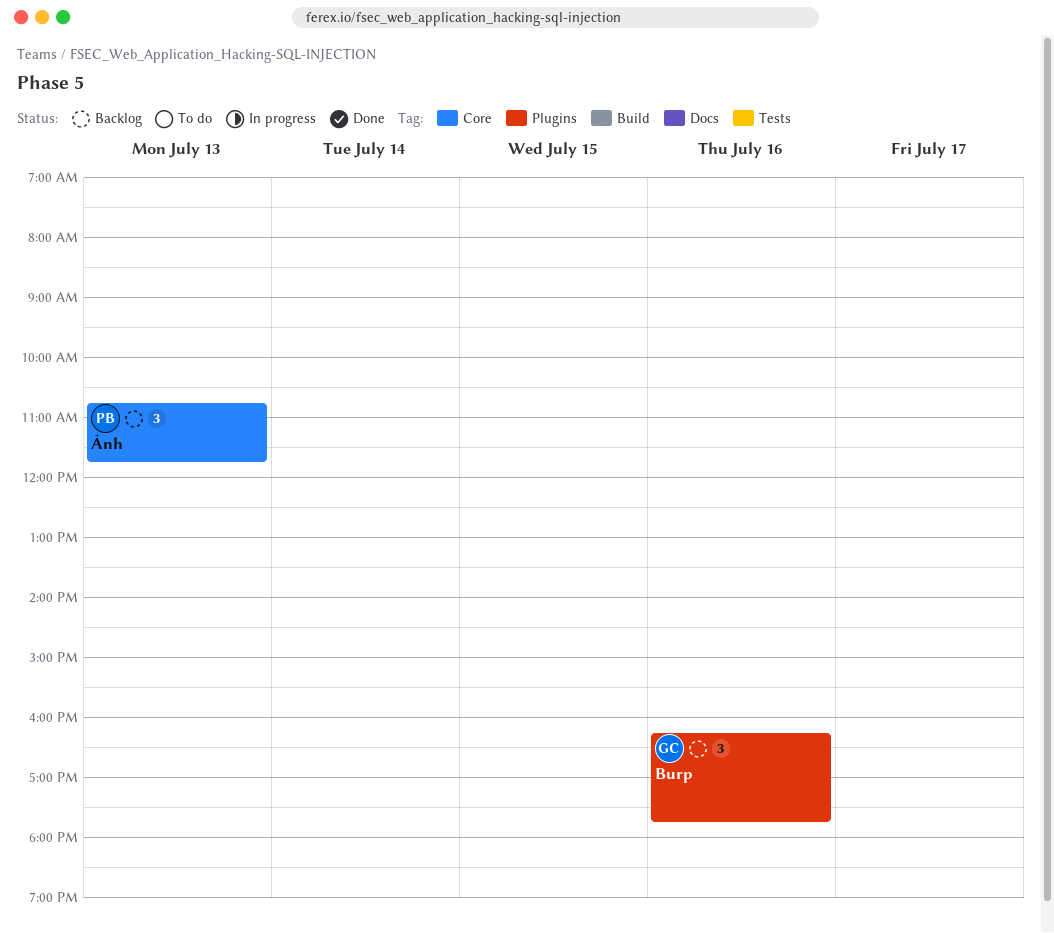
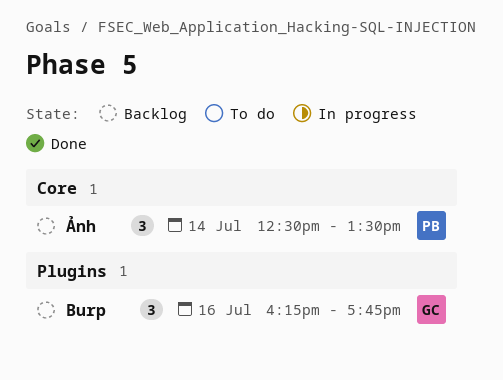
Ảnh, day: Jul 13 -> Jul 14
Ảnh, begins: 10:45 -> 12:30
Ảnh, ends: 11:45 -> 13:30

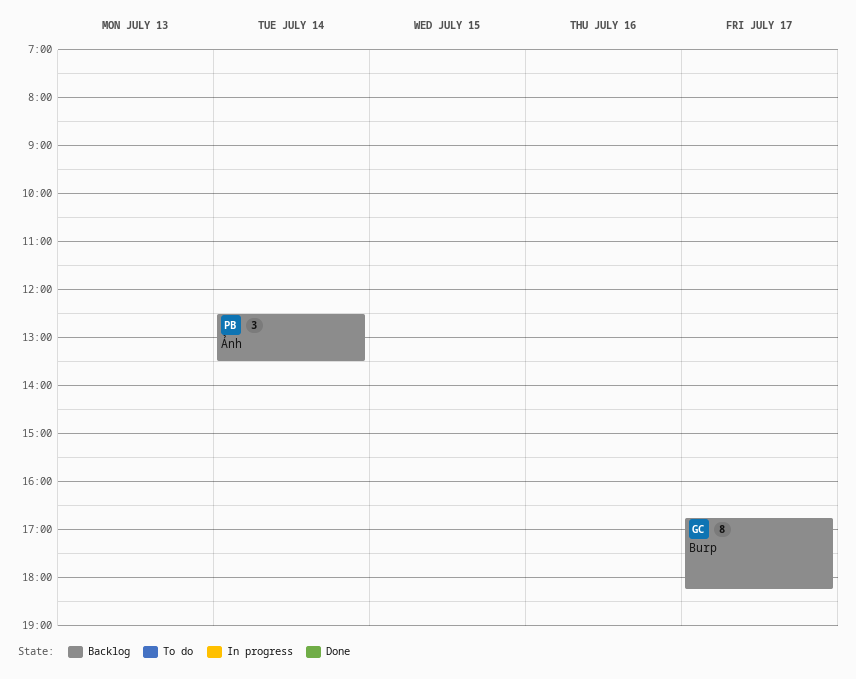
Burp, estimate: 3 -> 8
Burp, day: Jul 16 -> Jul 17
Burp, begins: 16:15 -> 16:45
Burp, ends: 17:45 -> 18:15

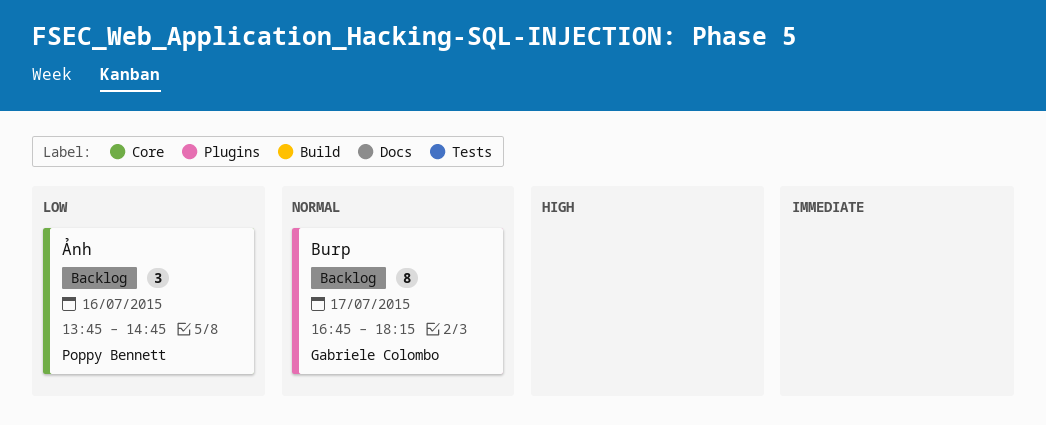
Ảnh, day: Jul 14 -> Jul 16
Ảnh, begins: 12:30 -> 13:45
Ảnh, ends: 13:30 -> 14:45

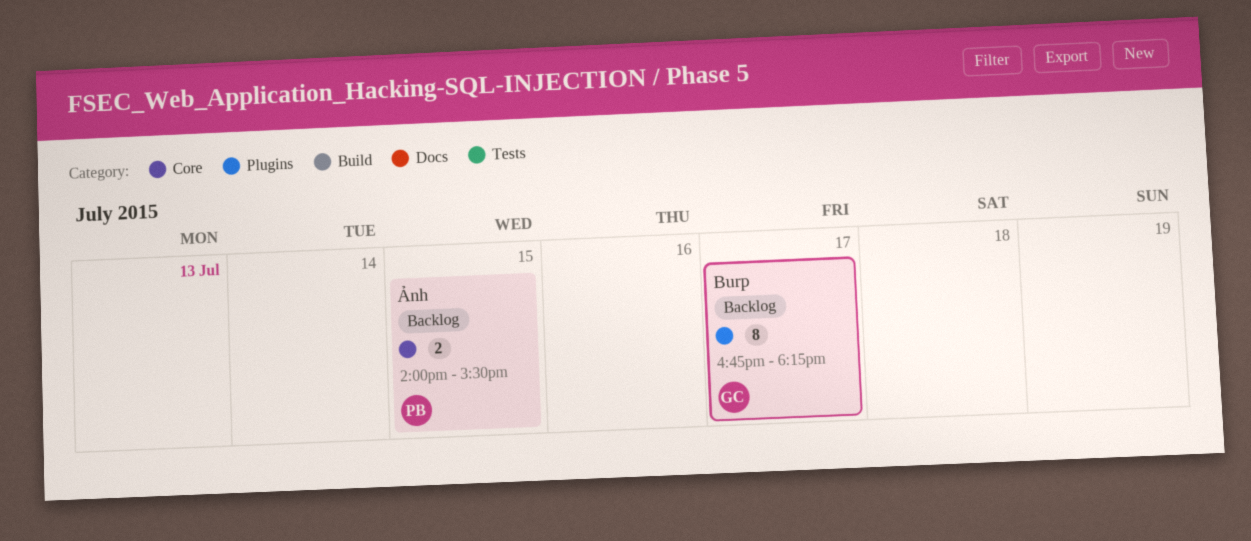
Ảnh, estimate: 3 -> 2
Ảnh, day: Jul 16 -> Jul 15
Ảnh, begins: 13:45 -> 14:00
Ảnh, ends: 14:45 -> 15:30

